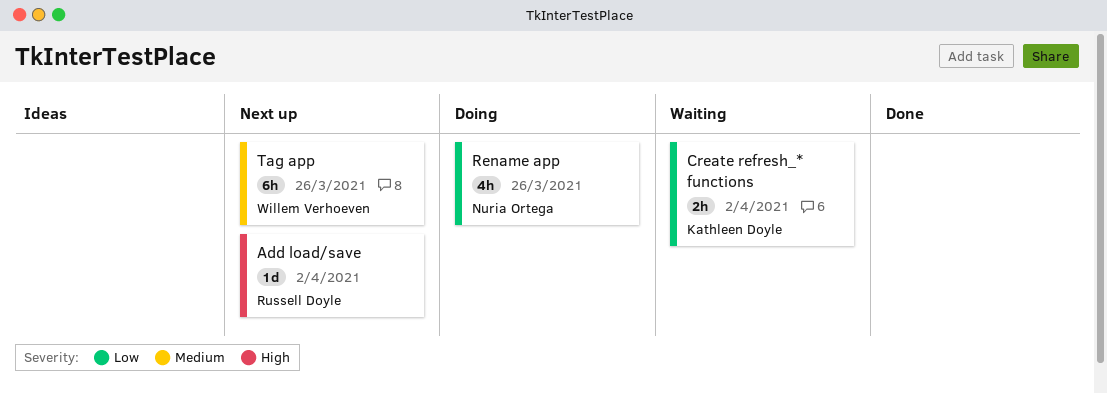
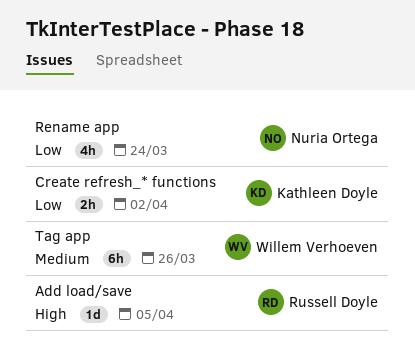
Add load/save, due: Apr 2 -> Apr 5
Rename app, due: Mar 26 -> Mar 24

